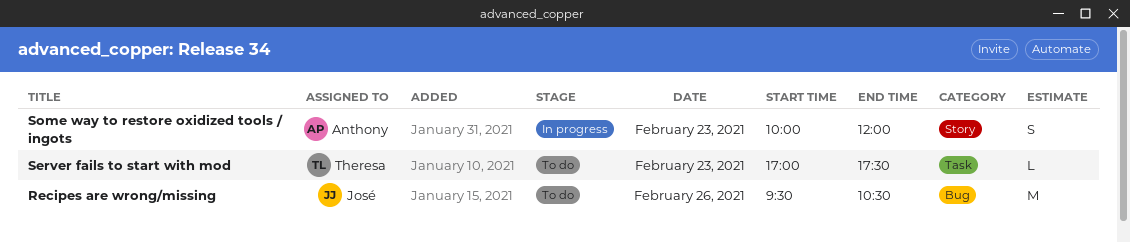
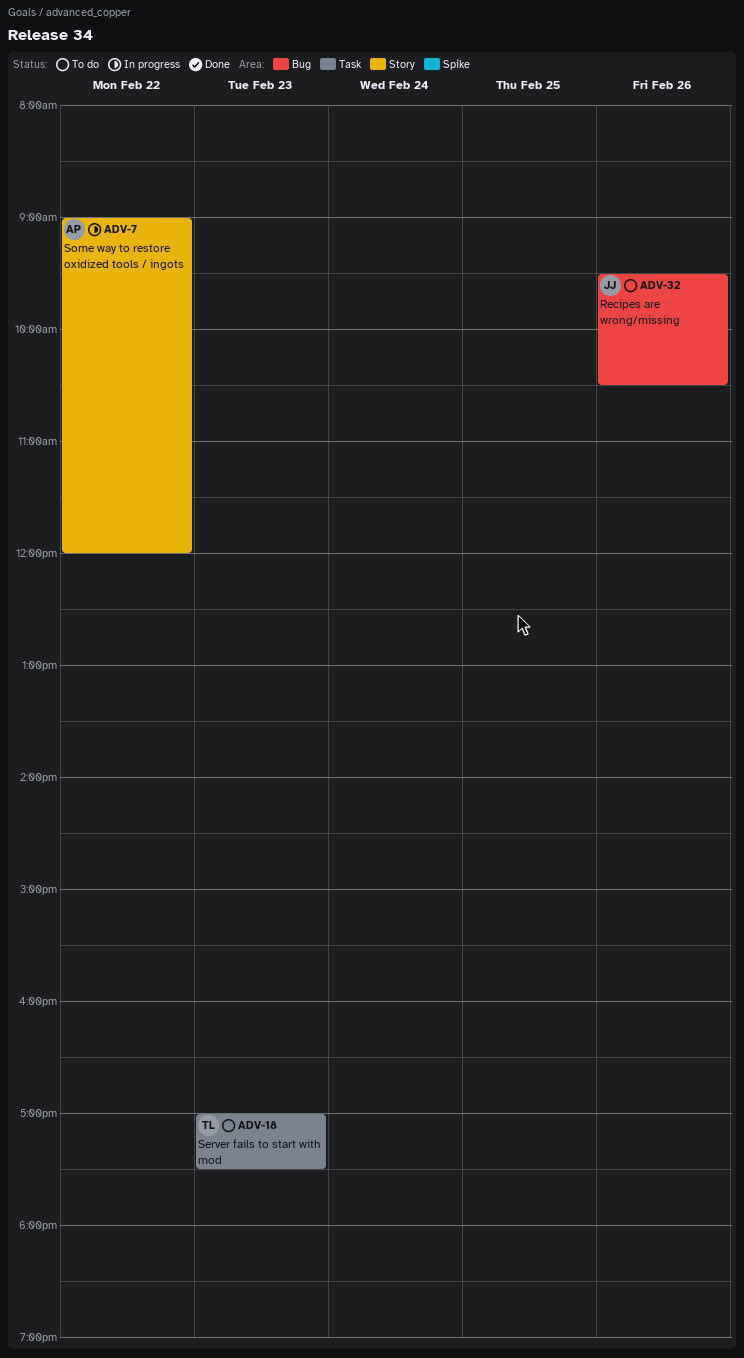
Some way to restore oxidized tools / ingots, day: Feb 23 -> Feb 22
Some way to restore oxidized tools / ingots, begins: 10:00 -> 09:00

